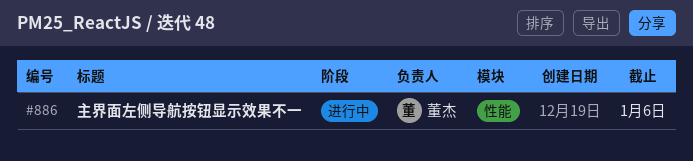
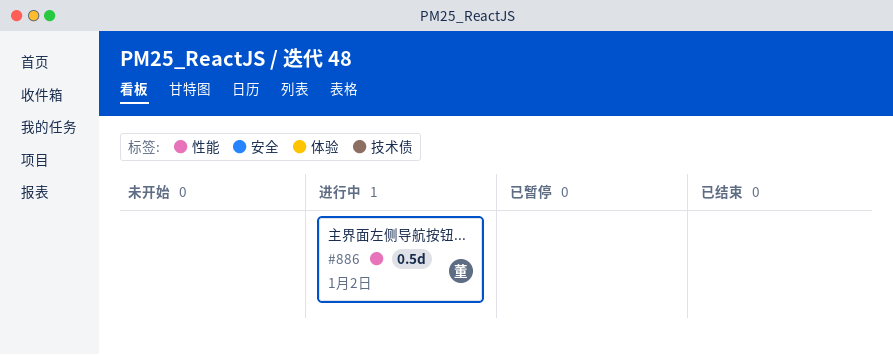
#886, due: Jan 6 -> Jan 2

